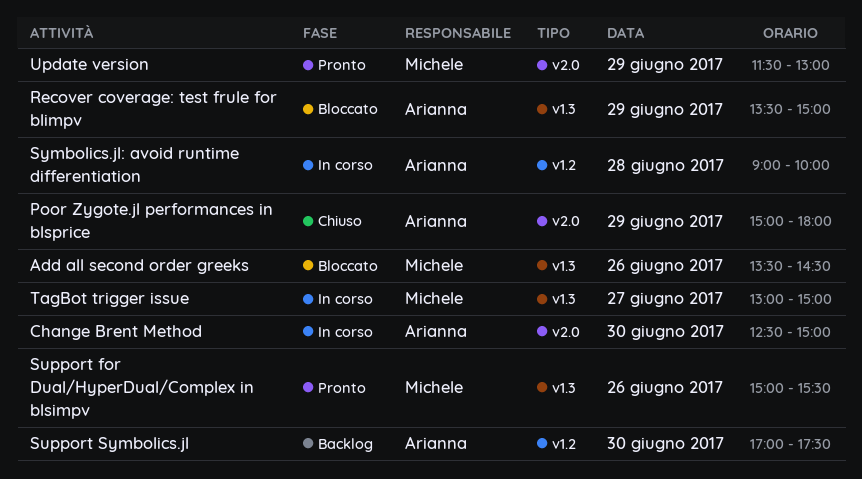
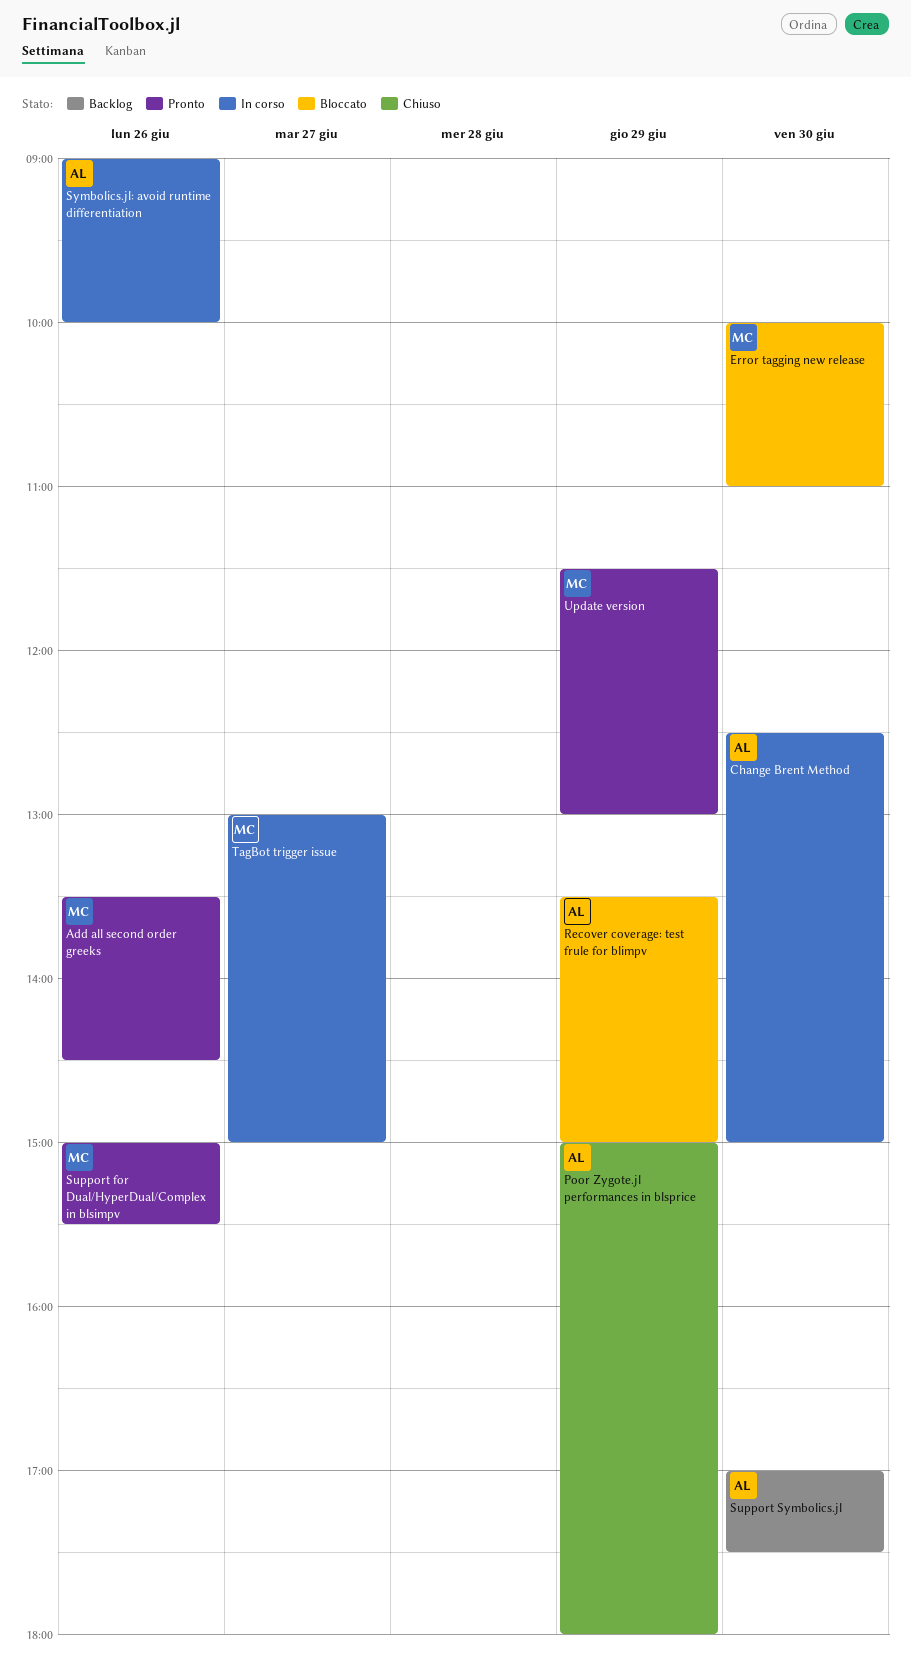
Add all second order greeks, status: Bloccato -> Pronto
Error tagging new release: none -> present
Symbolics.jl: avoid runtime differentiation, day: Jun 28 -> Jun 26

